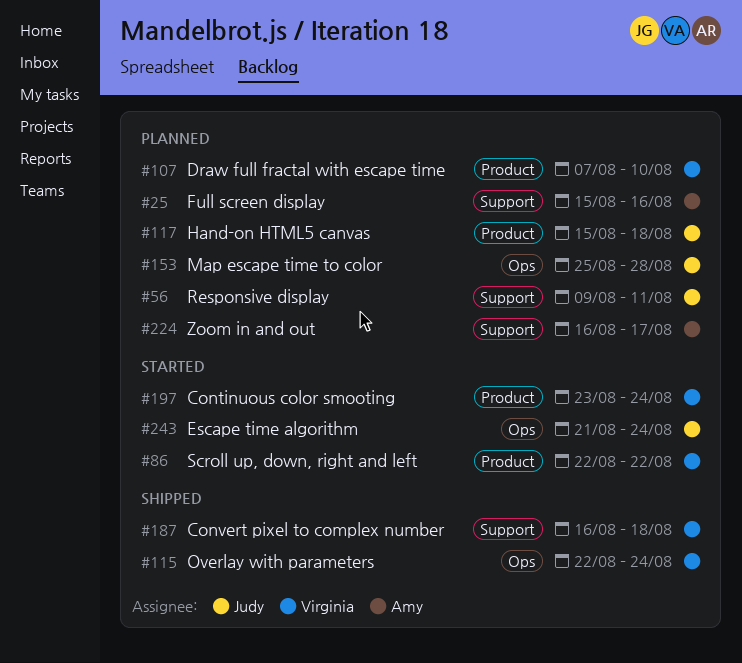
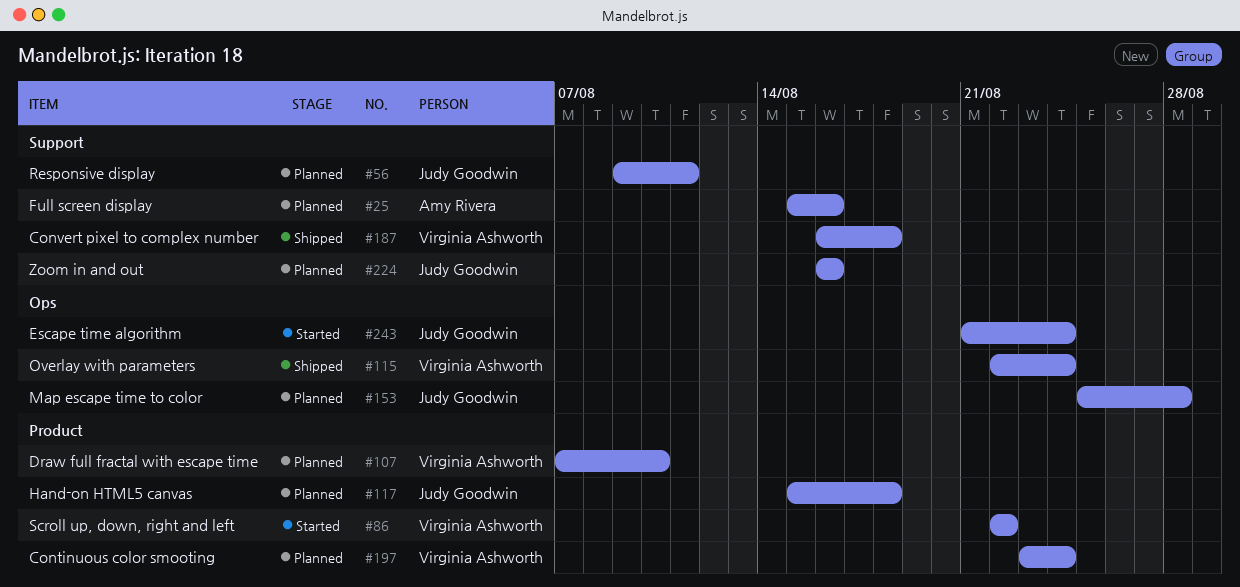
#197, status: Started -> Planned
#224, owner: Amy Rivera -> Judy Goodwin
#224, due: Aug 17 -> Aug 16

